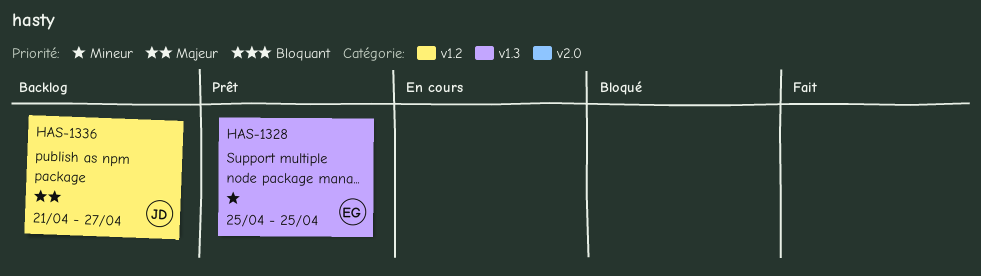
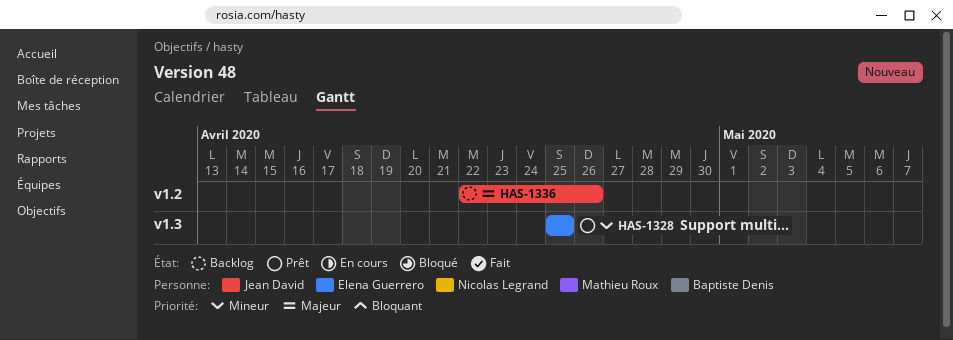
HAS-1336, start: Apr 21 -> Apr 22
HAS-1336, due: Apr 27 -> Apr 26

